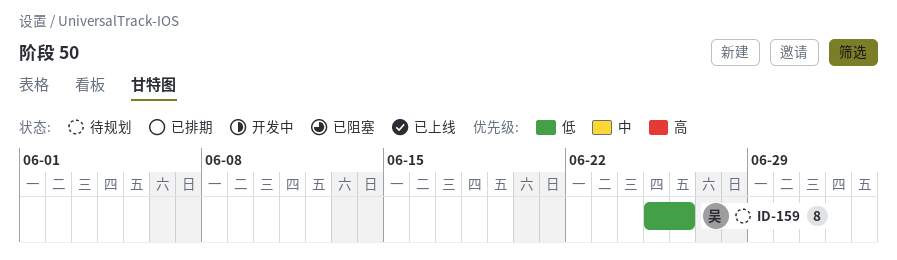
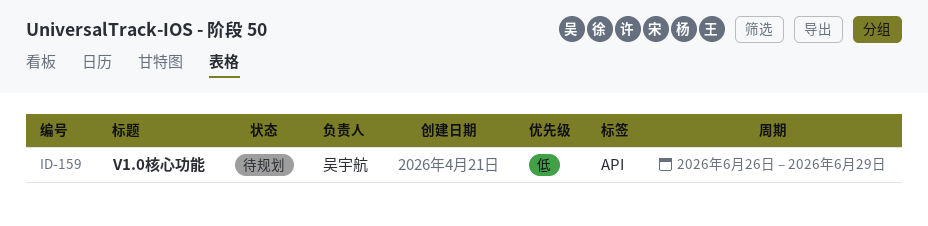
ID-159, start: Jun 25 -> Jun 26
ID-159, due: Jun 26 -> Jun 29

